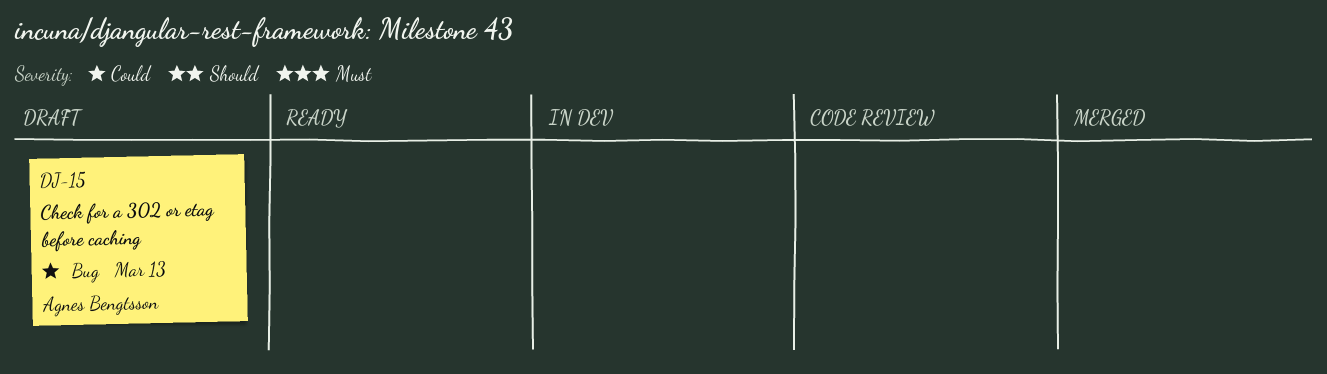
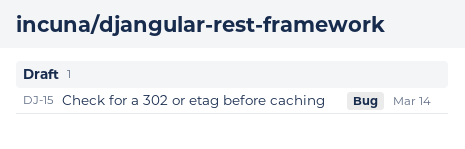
DJ-15, due: Mar 13 -> Mar 14

